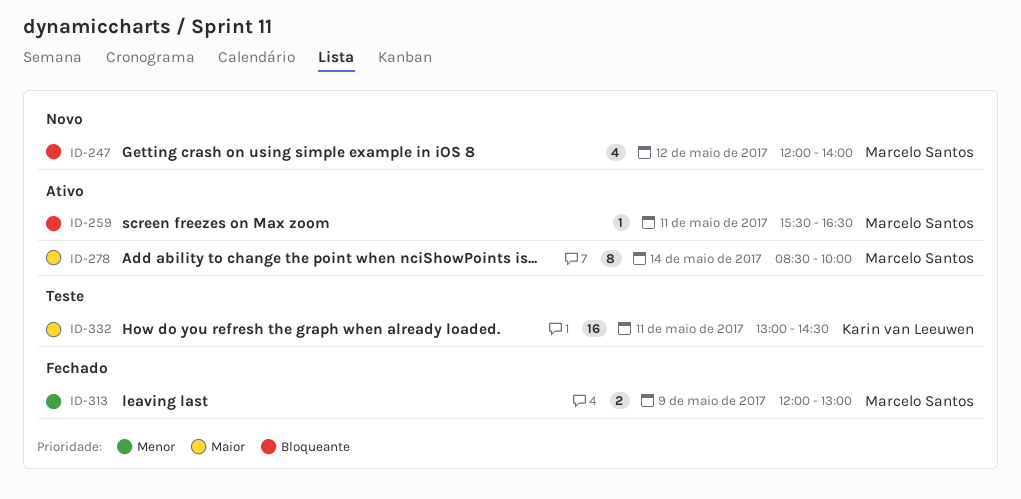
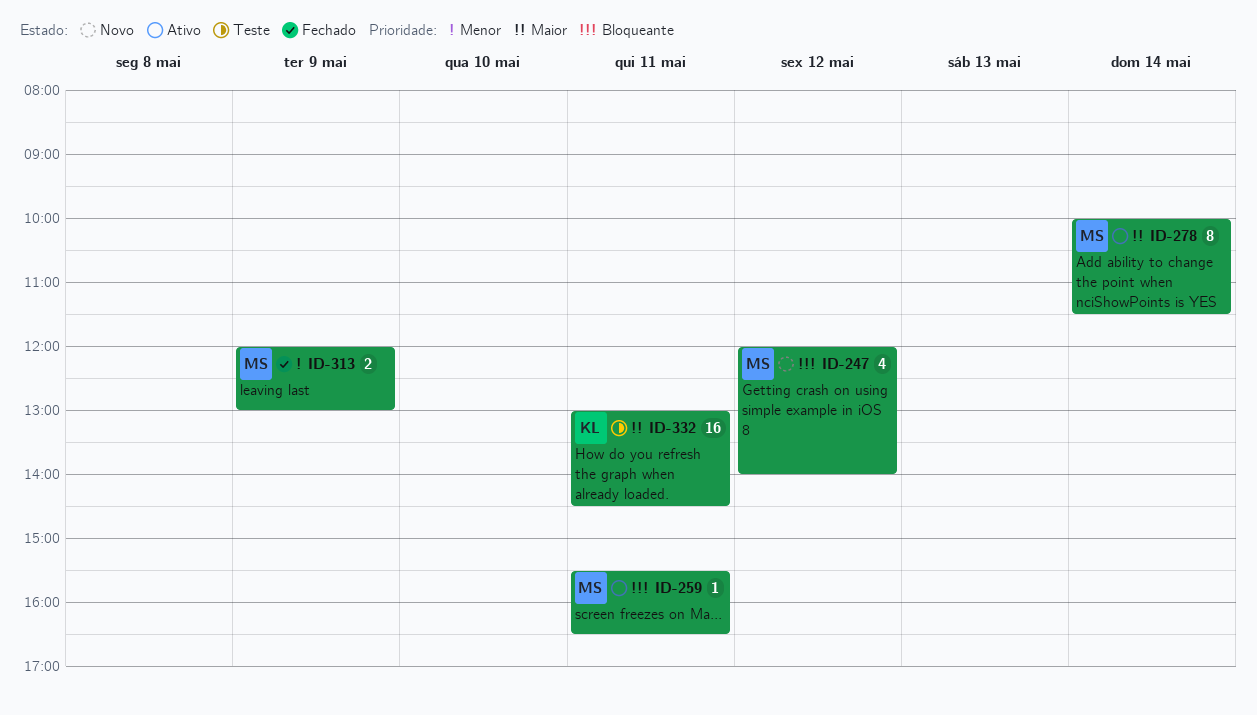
ID-278, begins: 08:30 -> 10:00
ID-278, ends: 10:00 -> 11:30

